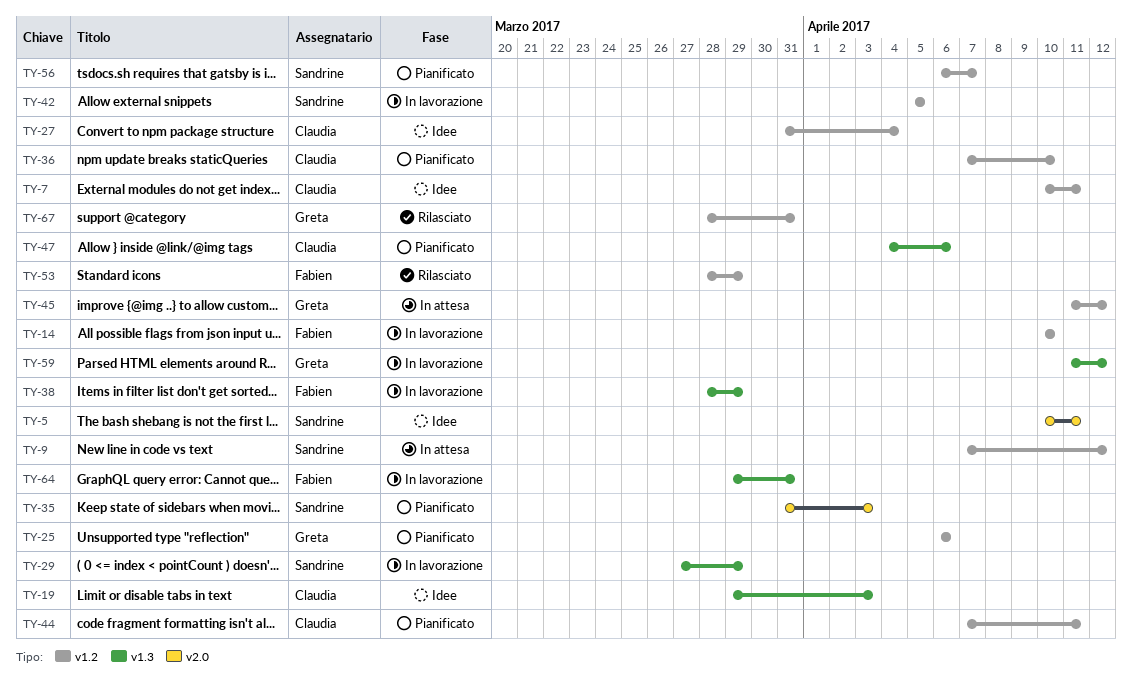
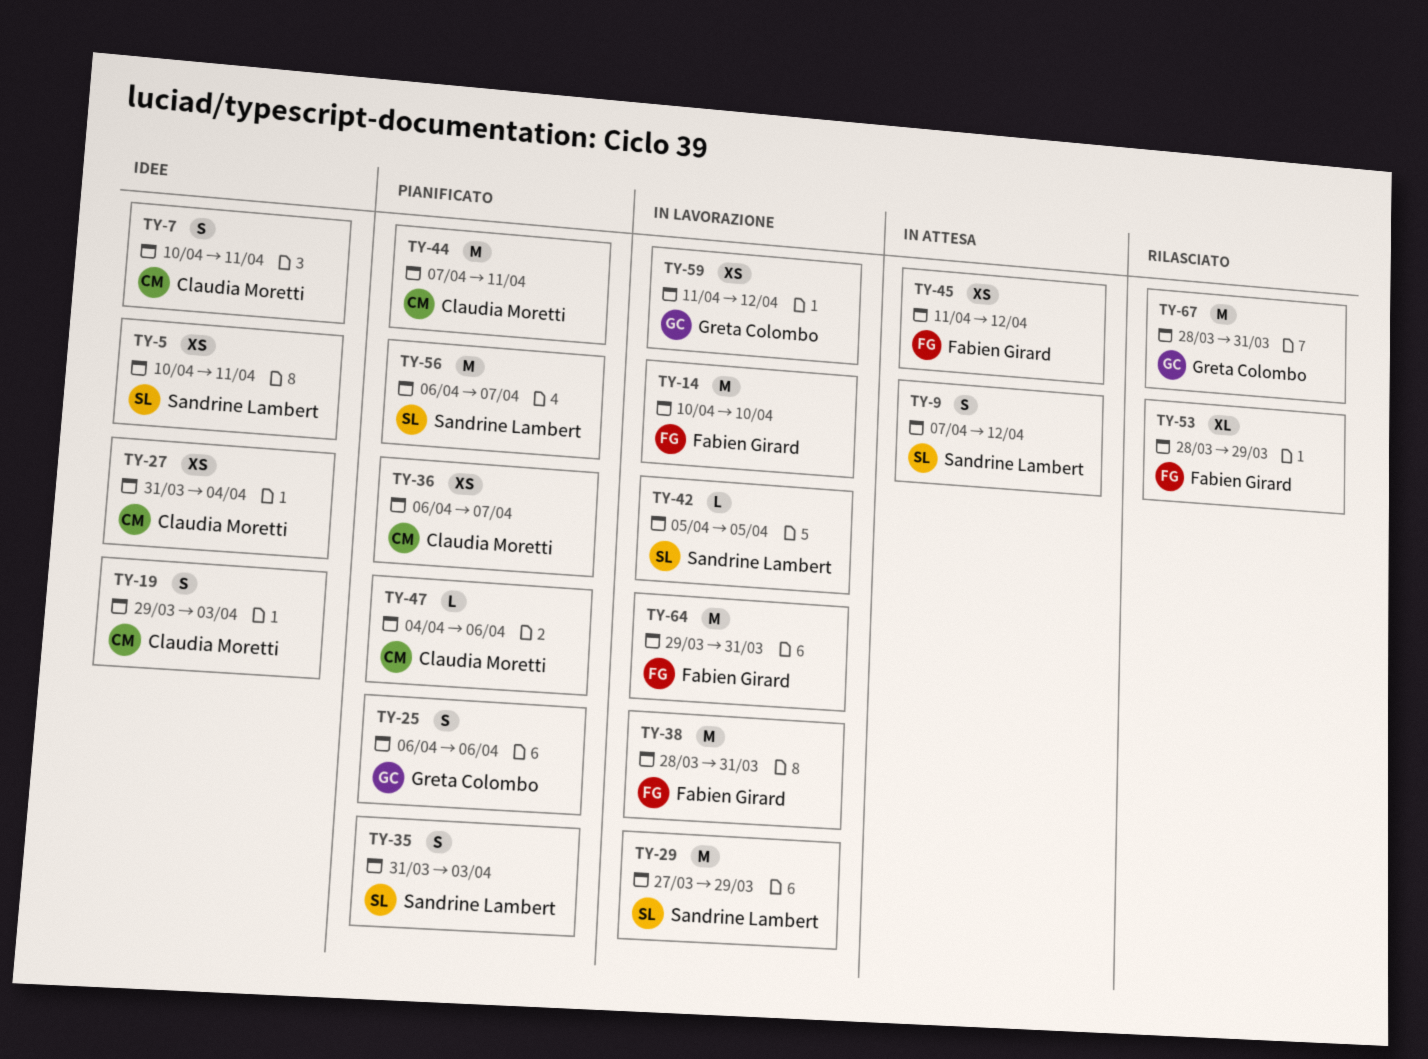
TY-36, start: Apr 7 -> Apr 6
TY-36, due: Apr 10 -> Apr 7
TY-38, due: Mar 29 -> Mar 31
TY-45, owner: Greta Colombo -> Fabien Girard

